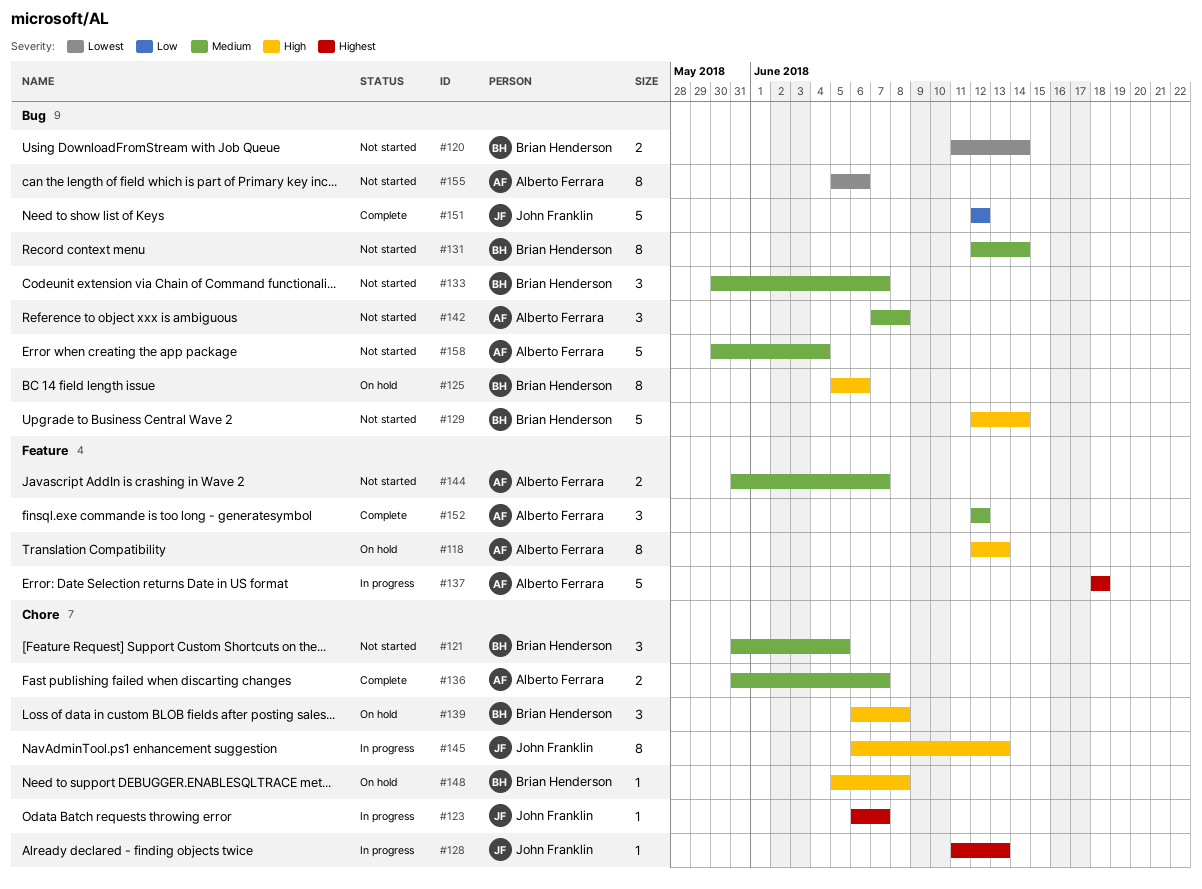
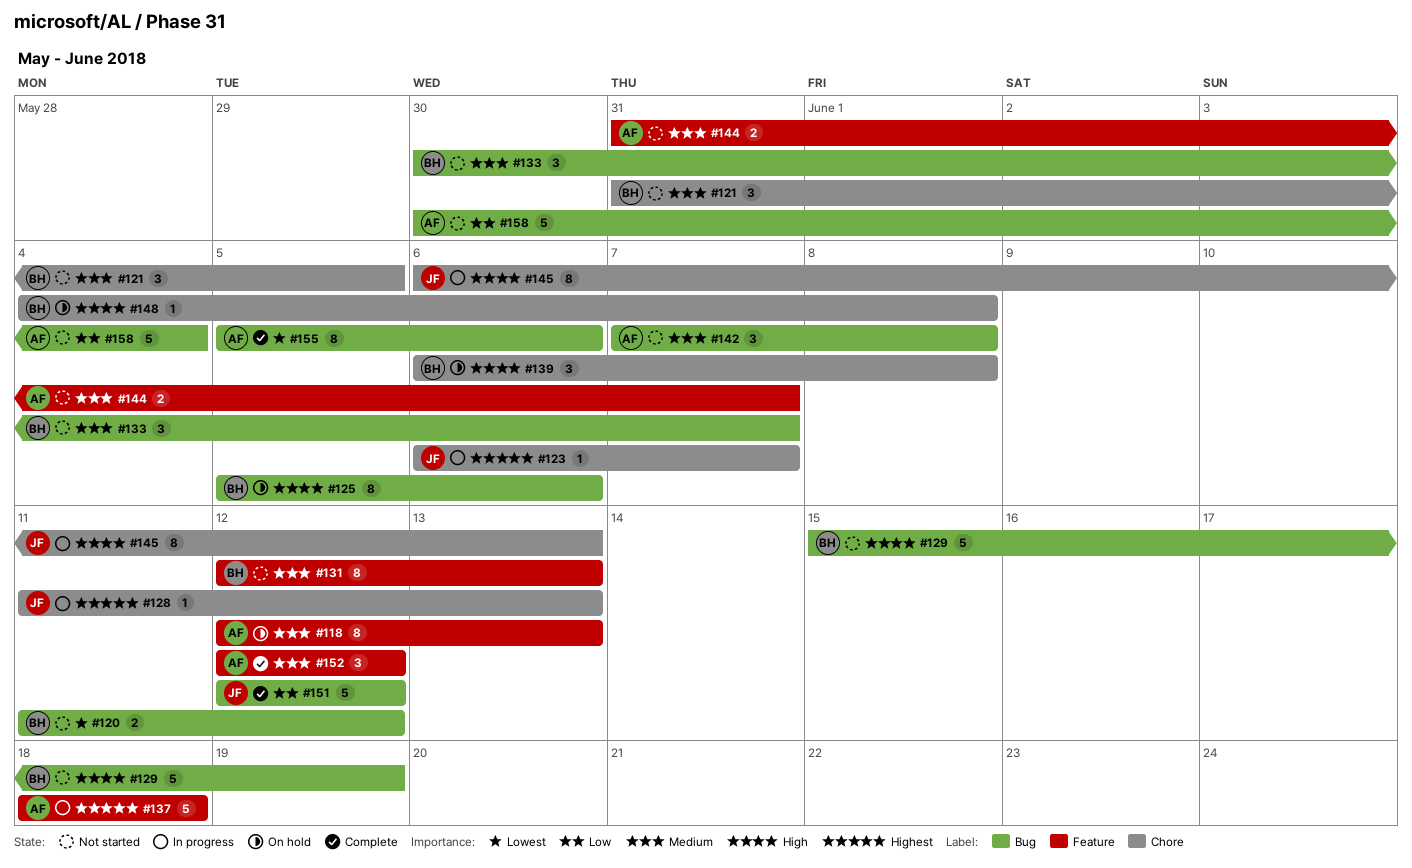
#118, priority: High -> Medium
#120, due: Jun 14 -> Jun 12
#129, start: Jun 12 -> Jun 15
#129, due: Jun 14 -> Jun 19
#131, label: Bug -> Feature
#131, due: Jun 14 -> Jun 13
#136: present -> none
#148, start: Jun 5 -> Jun 4
#155, status: Not started -> Complete
#158, priority: Medium -> Low

